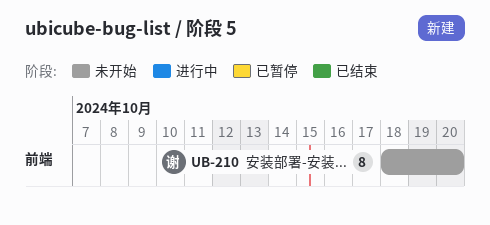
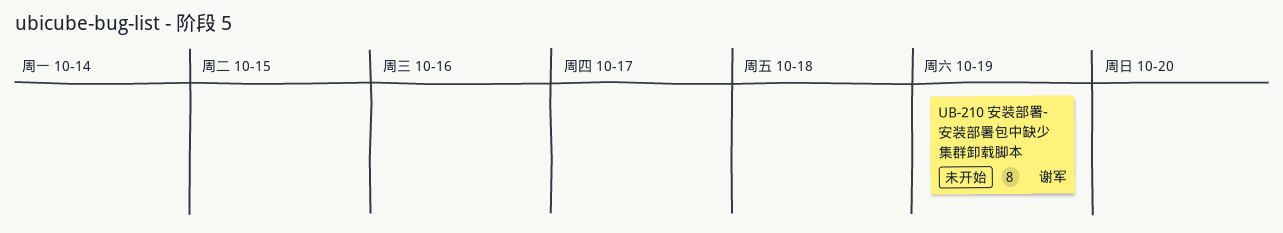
UB-210, due: Oct 20 -> Oct 19

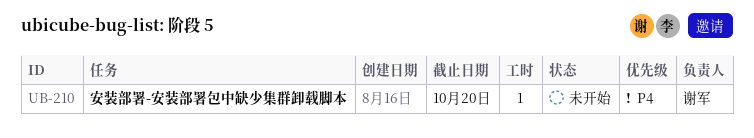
UB-210, estimate: 8 -> 1
UB-210, due: Oct 19 -> Oct 20

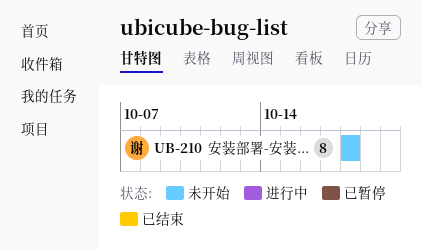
UB-210, estimate: 1 -> 8
UB-210, due: Oct 20 -> Oct 18

